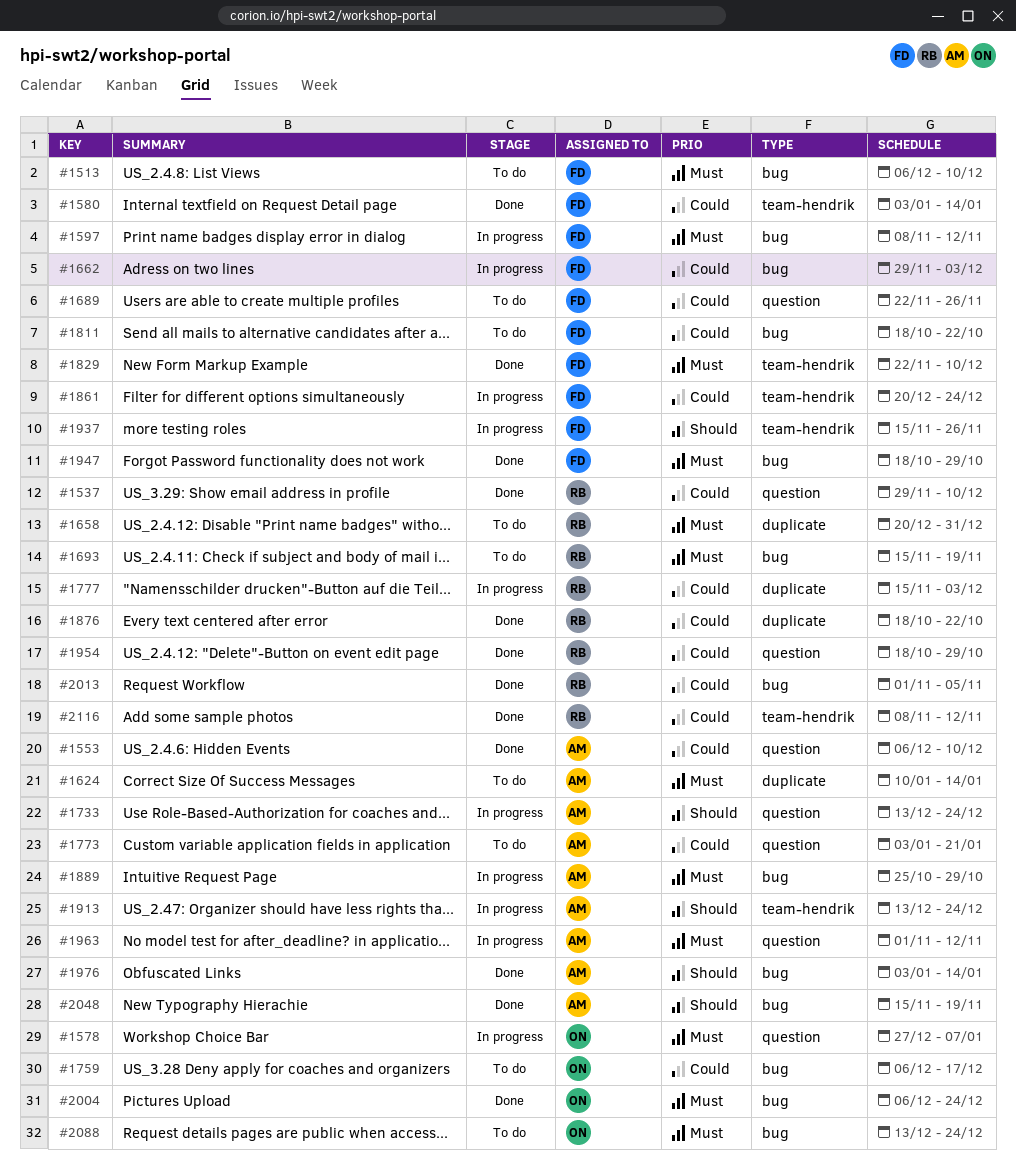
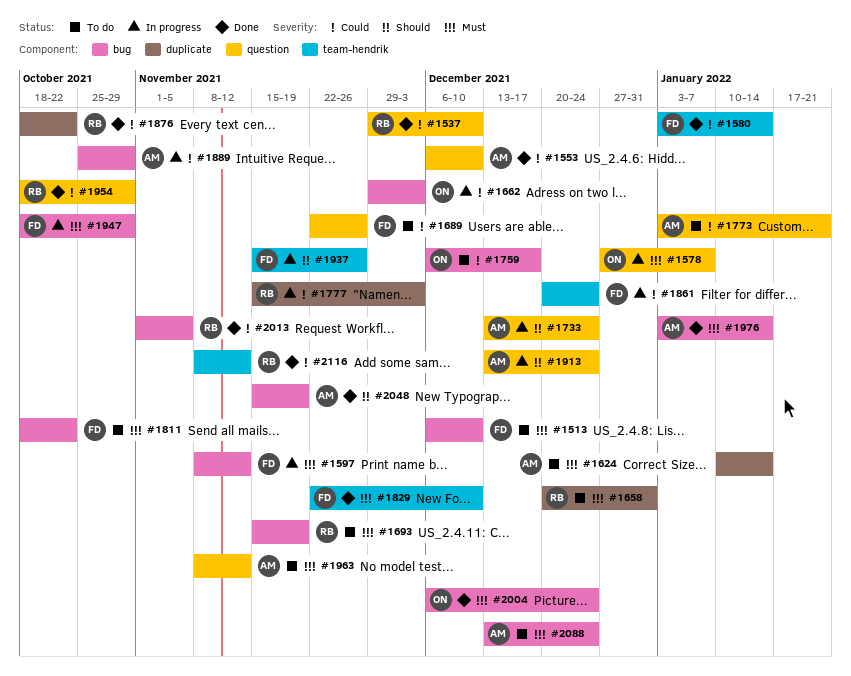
#1662, owner: FD -> ON
#1811, priority: Could -> Must
#1889, priority: Must -> Could
#1913, label: team-hendrik -> question
#1947, status: Done -> In progress
#1963, status: In progress -> To do
#1963, start: Nov 1 -> Nov 8
#1976, priority: Should -> Must
#2088, owner: ON -> AM

